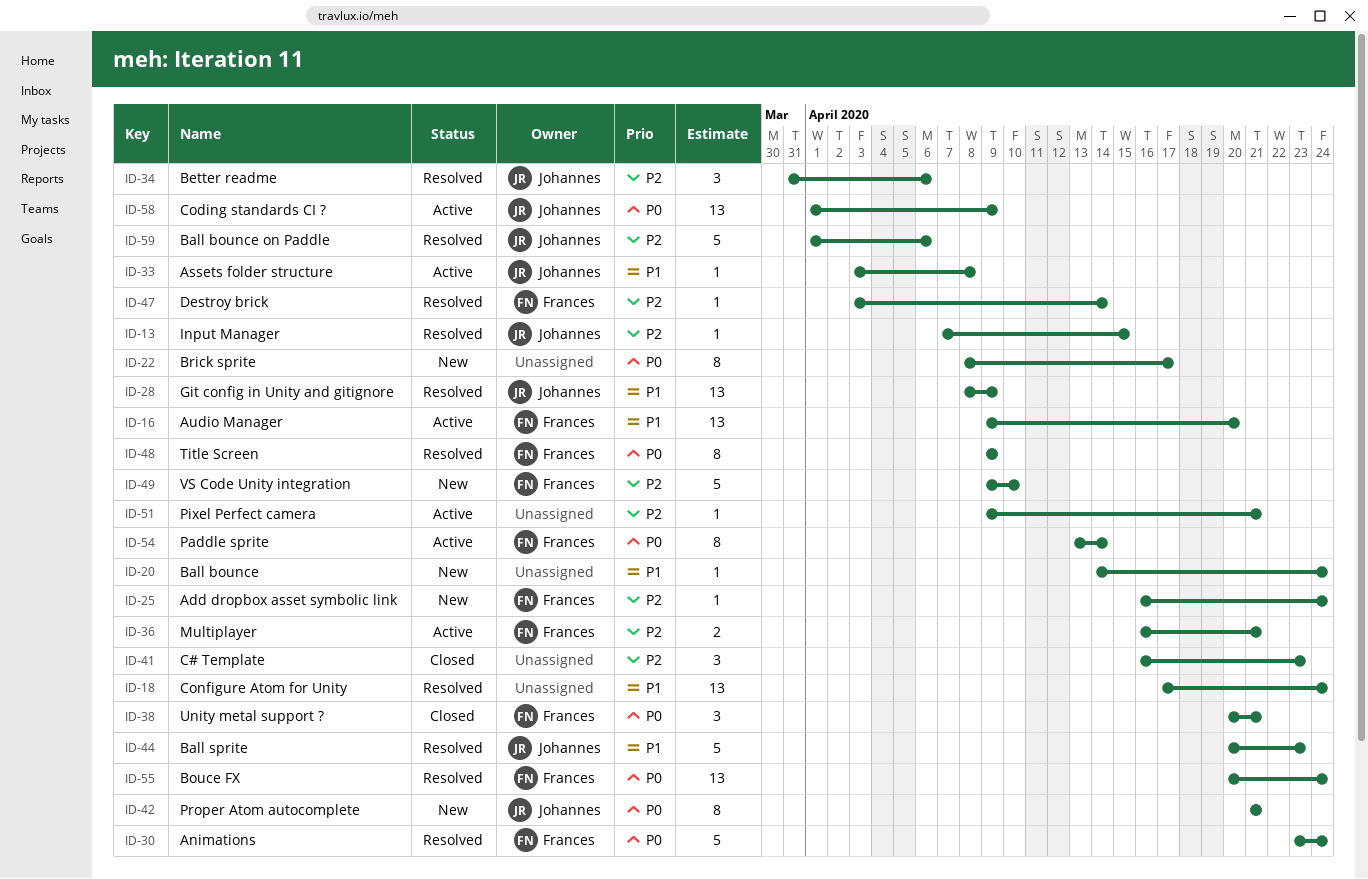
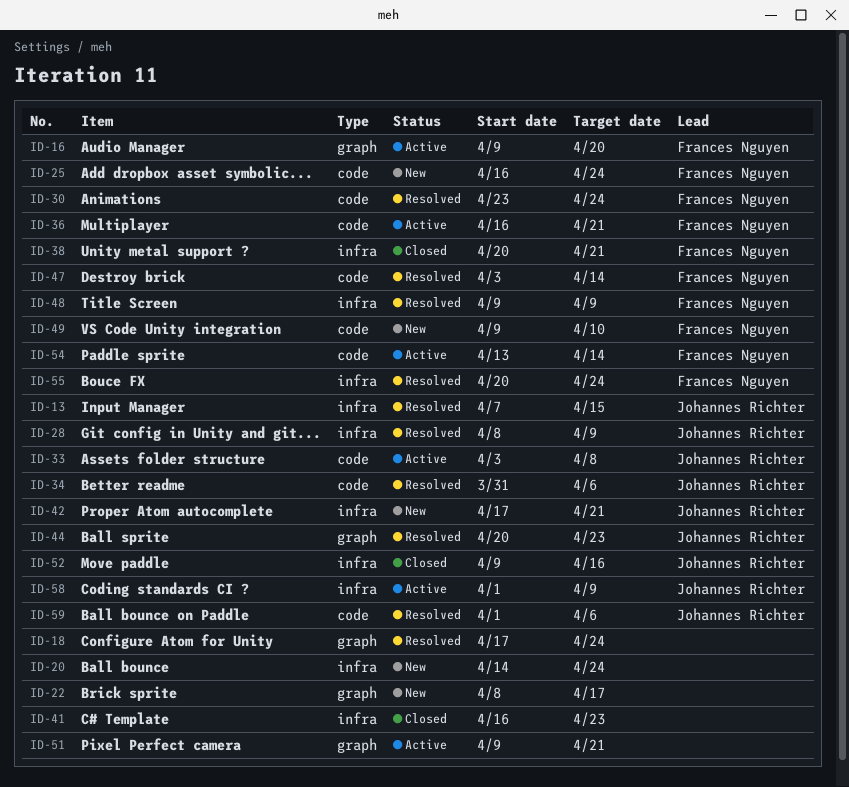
ID-42, start: Apr 21 -> Apr 17
ID-52: none -> present

